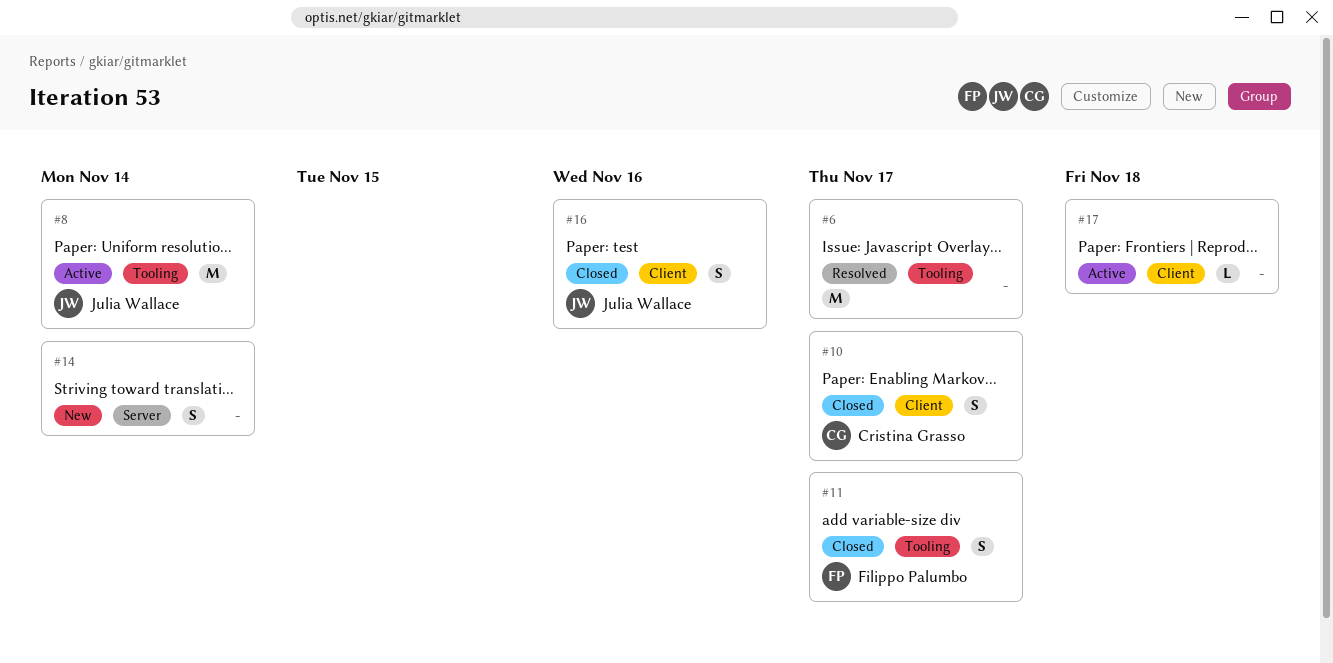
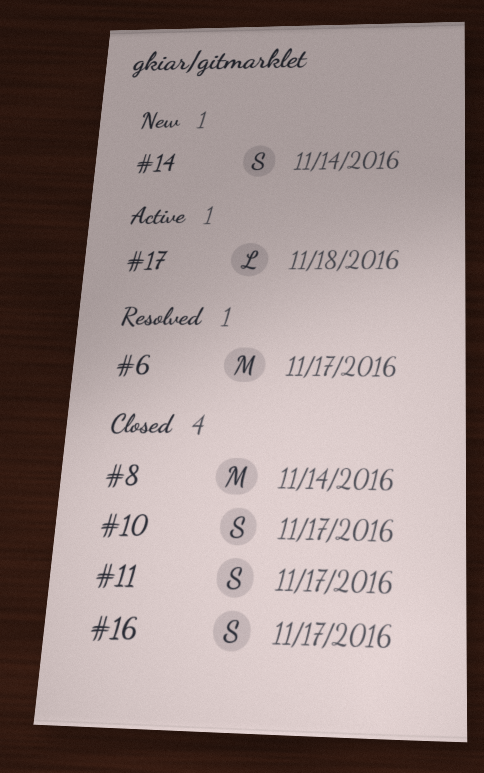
#8, status: Active -> Closed
#16, due: Nov 16 -> Nov 17

